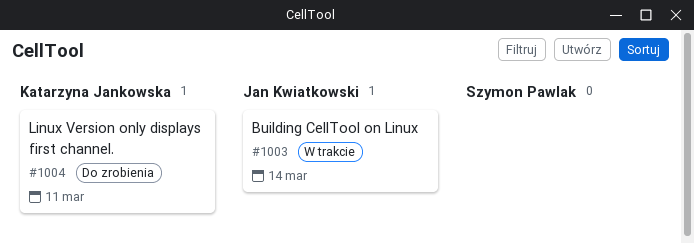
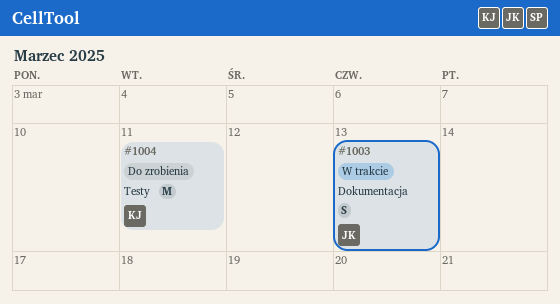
#1003, due: Mar 14 -> Mar 13

